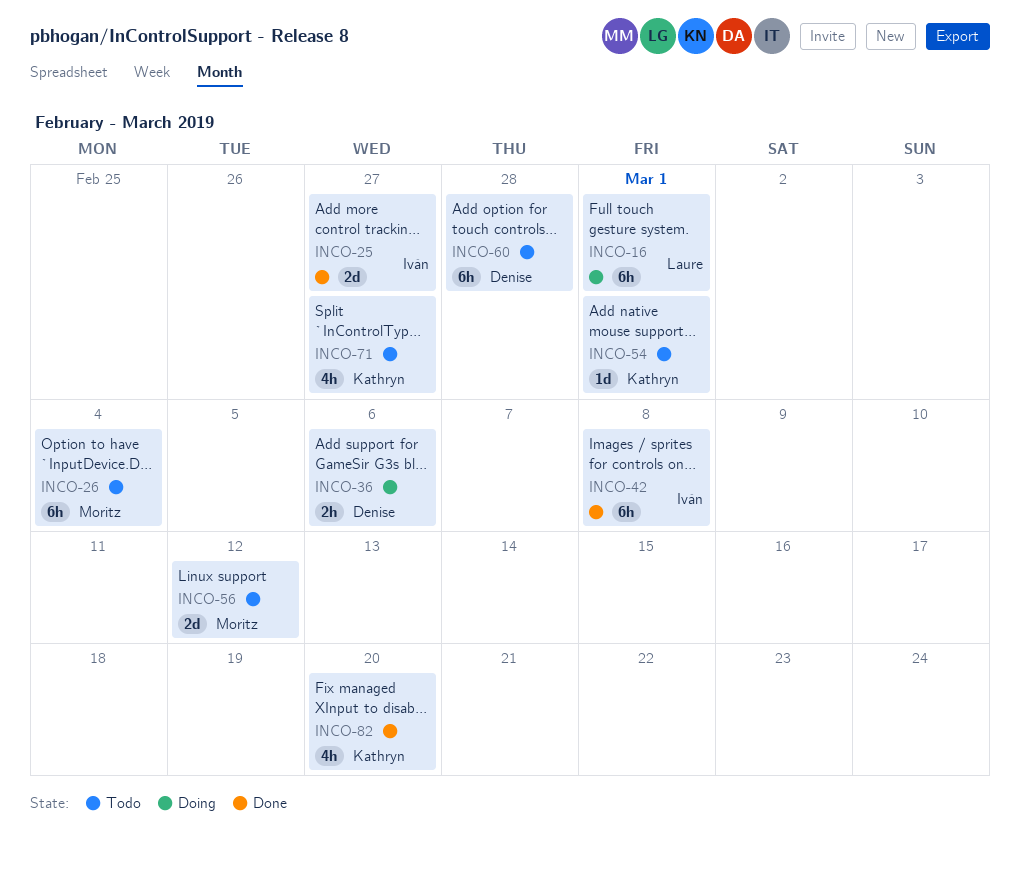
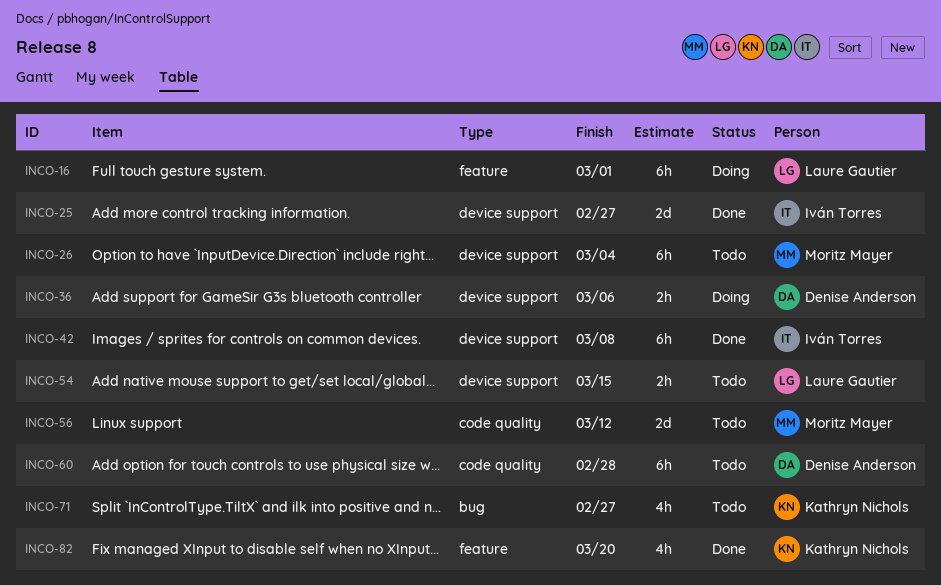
INCO-54, owner: Kathryn Nichols -> Laure Gautier
INCO-54, estimate: 1d -> 2h
INCO-54, due: Mar 1 -> Mar 15

